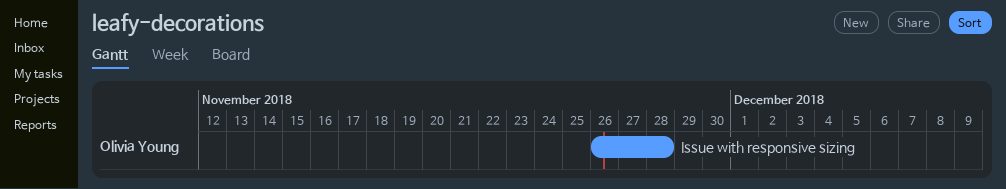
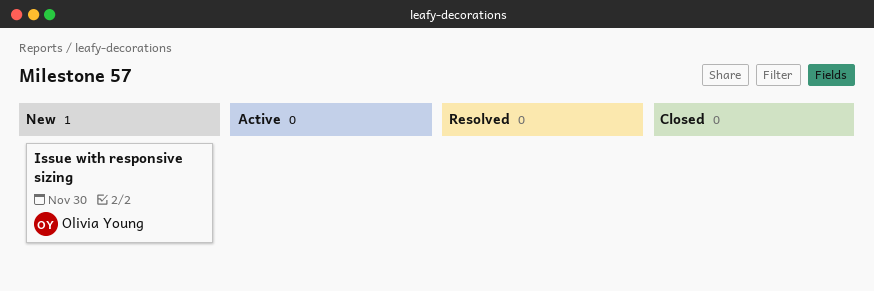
Issue with responsive sizing, due: Nov 28 -> Nov 30

